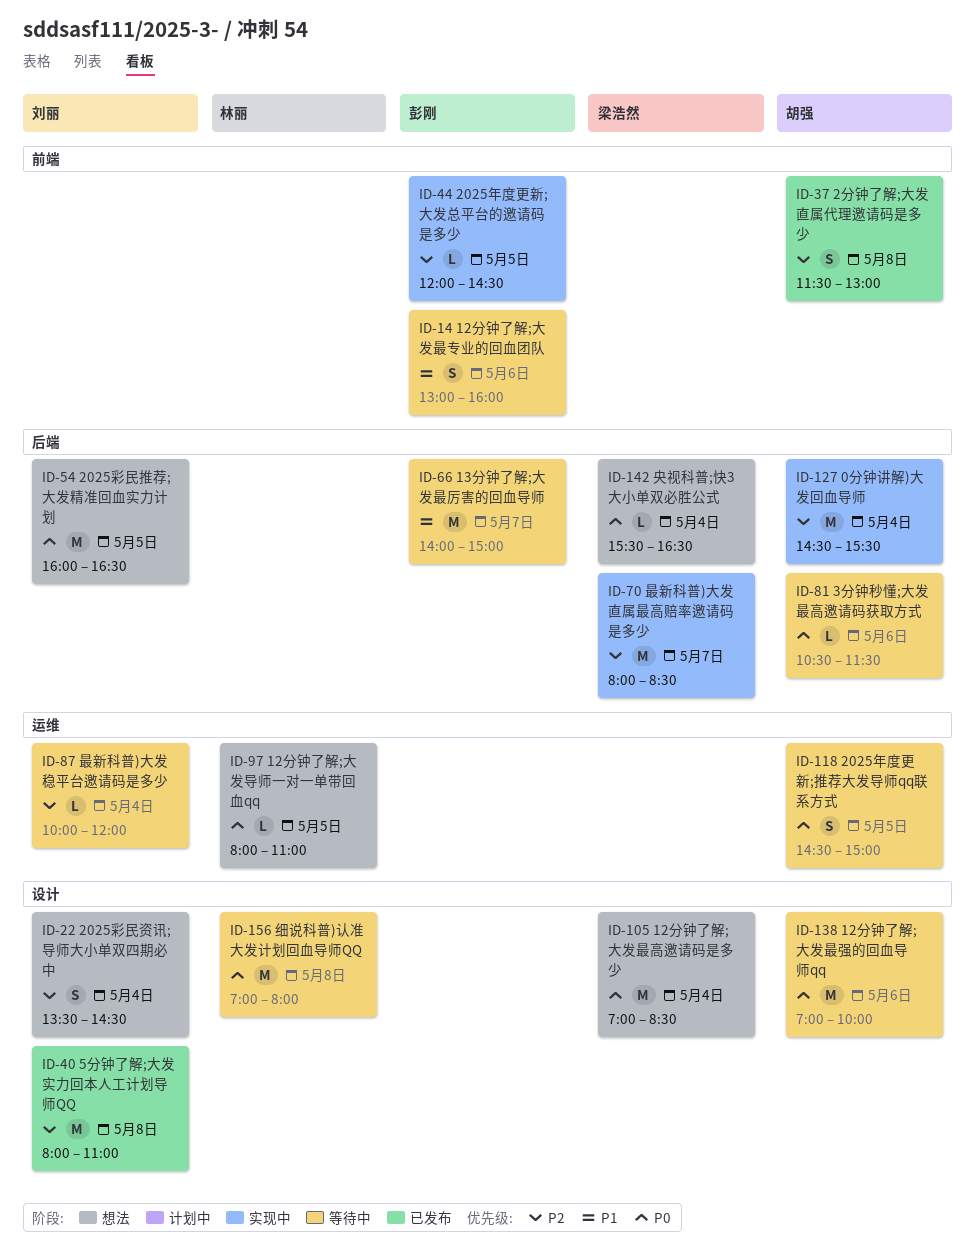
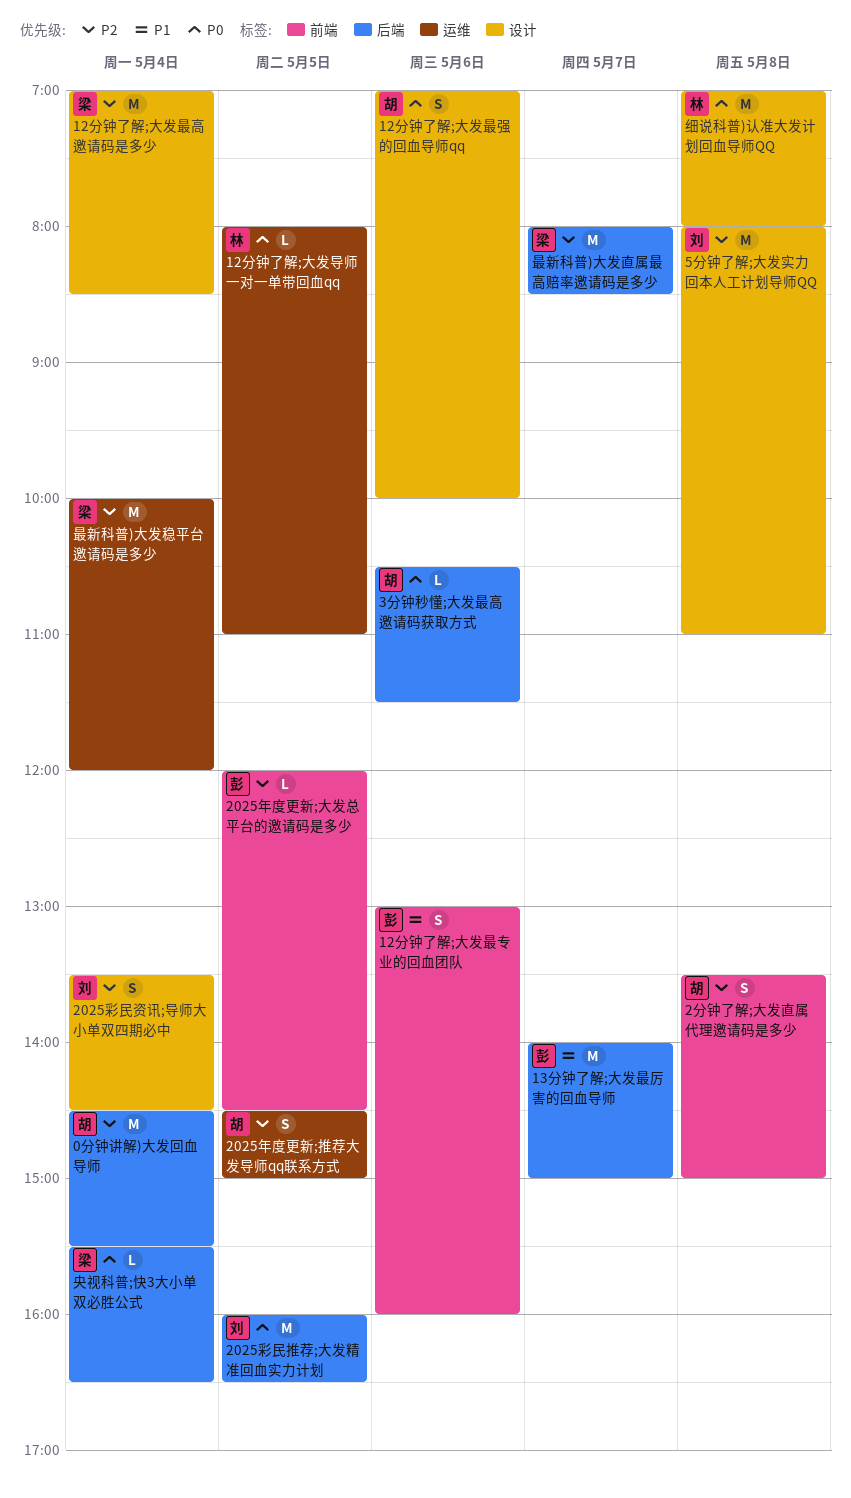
12分钟了解;大发最强的回血导师qq, estimate: M -> S
12分钟了解;大发最高邀请码是多少, priority: P0 -> P2
2025年度更新;推荐大发导师qq联系方式, priority: P0 -> P2
2分钟了解;大发直属代理邀请码是多少, begins: 11:30 -> 13:30
2分钟了解;大发直属代理邀请码是多少, ends: 13:00 -> 15:00
最新科普)大发稳平台邀请码是多少, owner: 刘丽 -> 梁浩然
最新科普)大发稳平台邀请码是多少, estimate: L -> M

